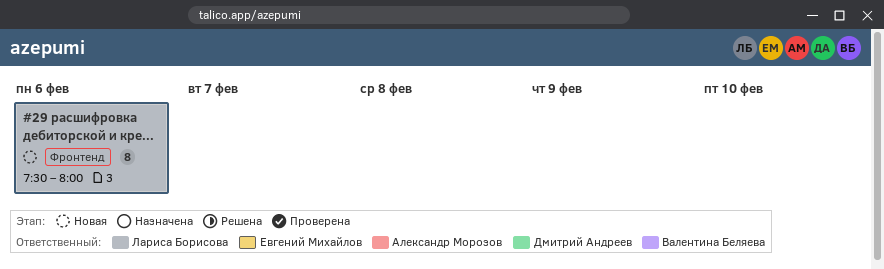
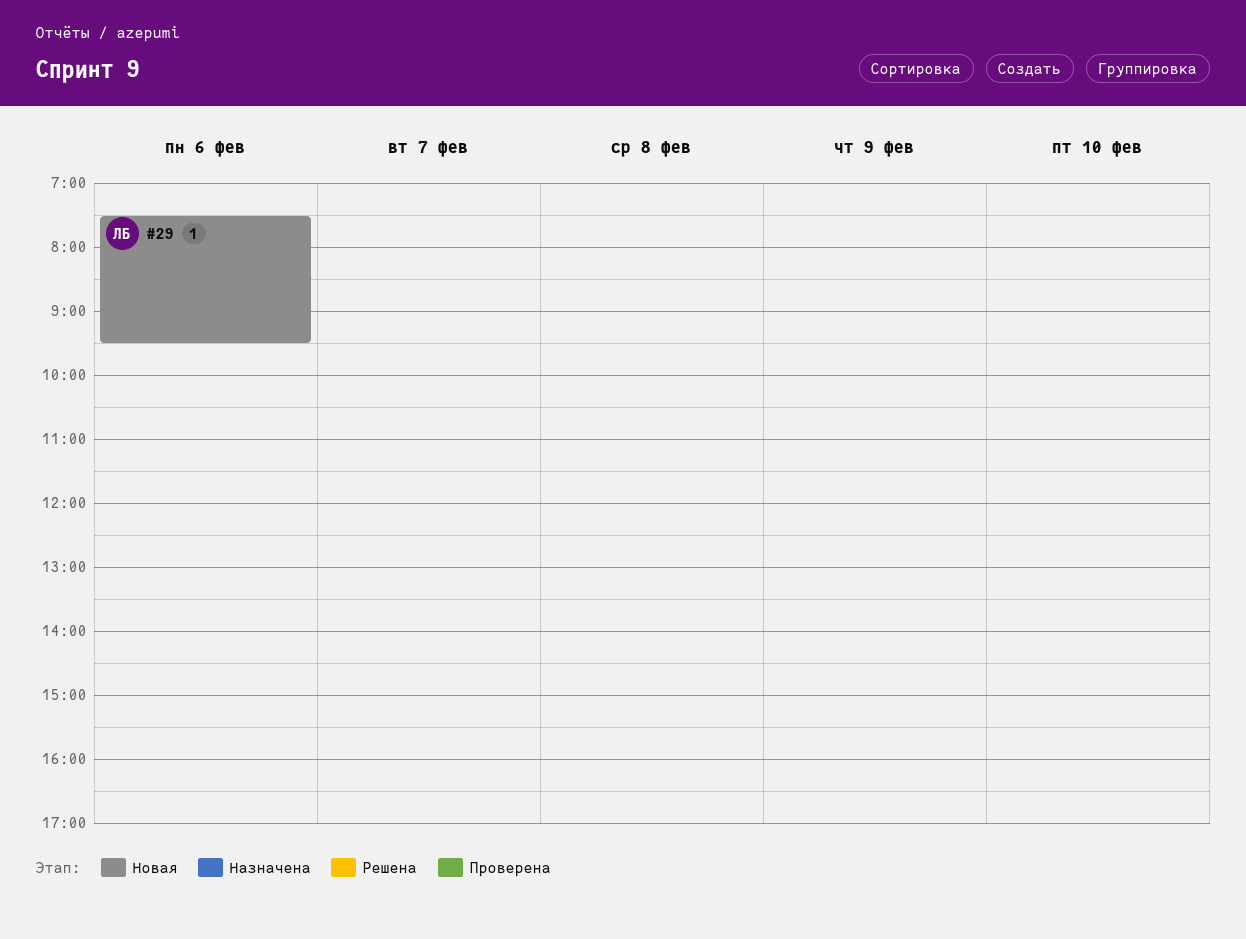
#29, estimate: 8 -> 1
#29, ends: 08:00 -> 09:30

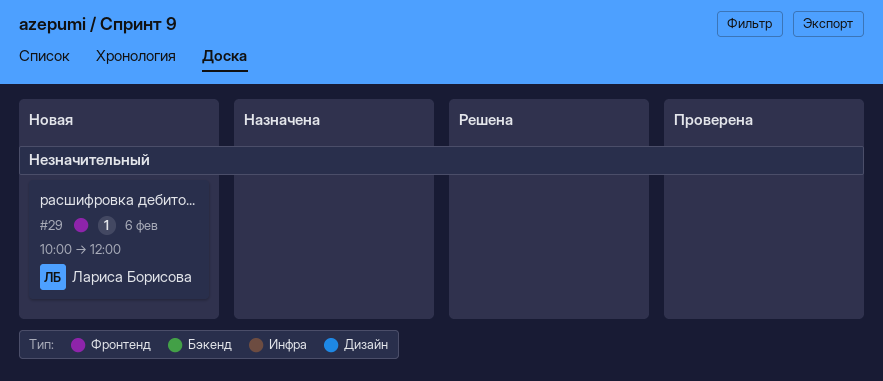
#29, begins: 07:30 -> 10:00
#29, ends: 09:30 -> 12:00

